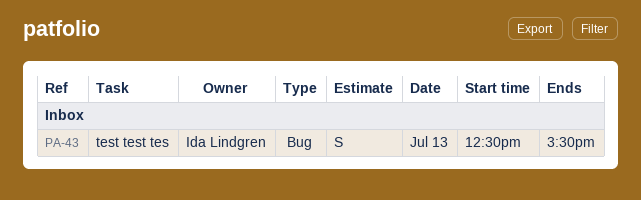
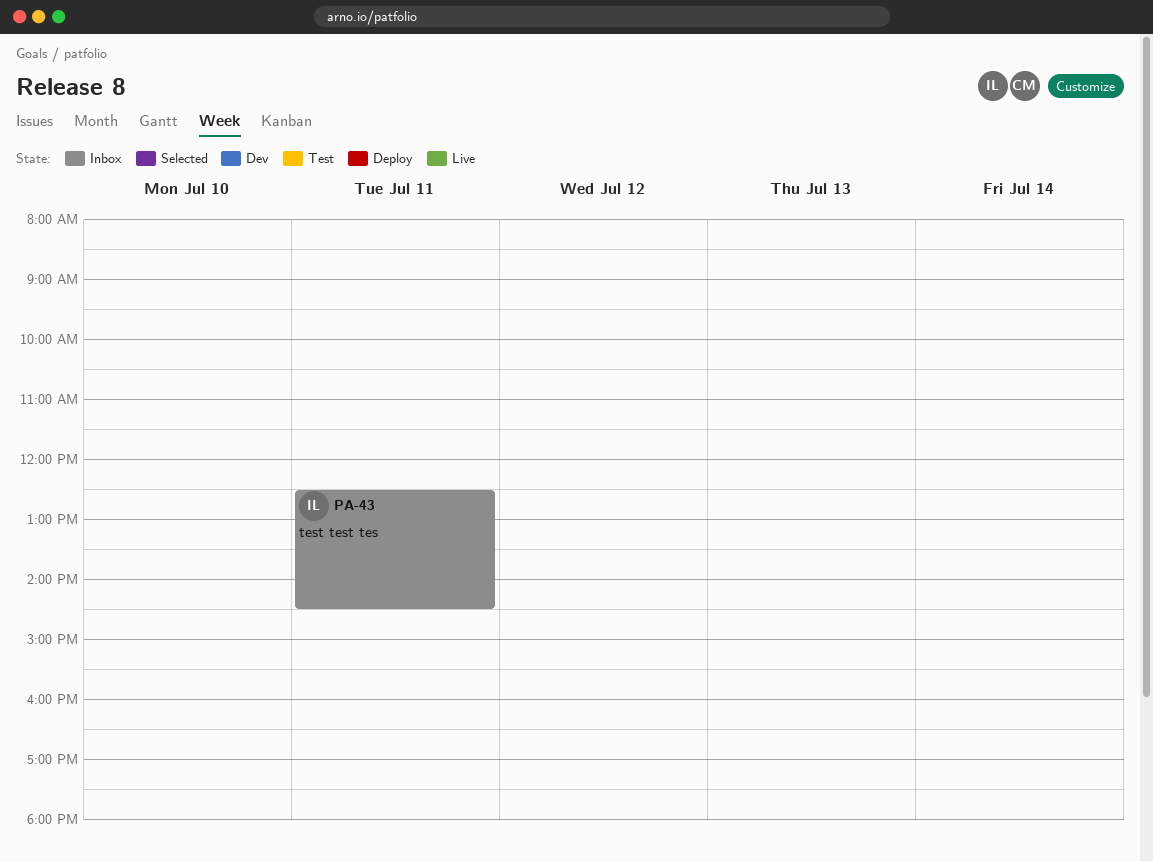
PA-43, day: Jul 13 -> Jul 11
PA-43, ends: 15:30 -> 14:30

